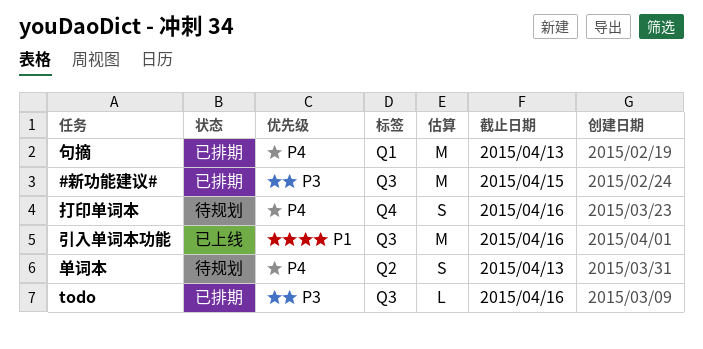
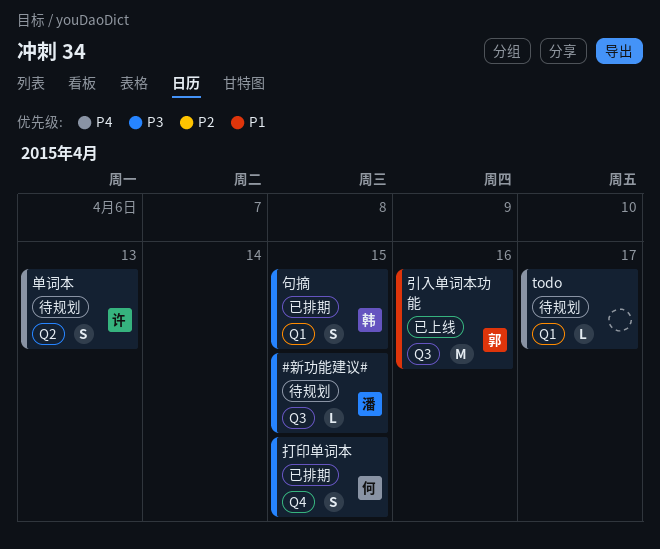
#新功能建议#, status: 已排期 -> 待规划
#新功能建议#, estimate: M -> L
todo, status: 已排期 -> 待规划
todo, priority: P3 -> P4
todo, label: Q3 -> Q1
todo, due: Apr 16 -> Apr 17
句摘, priority: P4 -> P3
句摘, estimate: M -> S
句摘, due: Apr 13 -> Apr 15
打印单词本, status: 待规划 -> 已排期
打印单词本, priority: P4 -> P3
打印单词本, due: Apr 16 -> Apr 15

